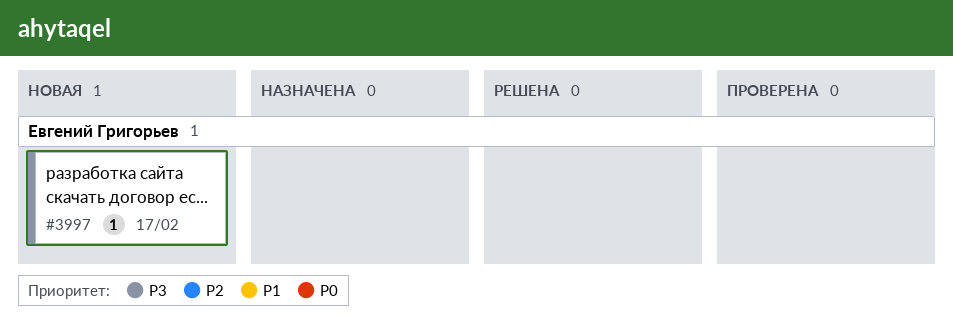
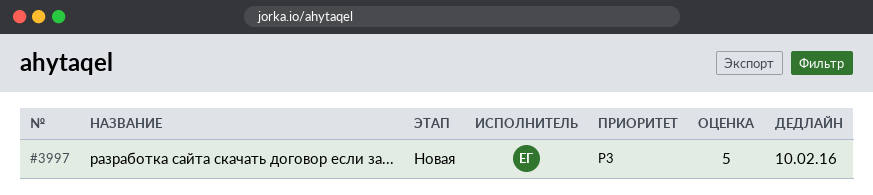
#3997, estimate: 1 -> 5
#3997, due: Feb 17 -> Feb 10

